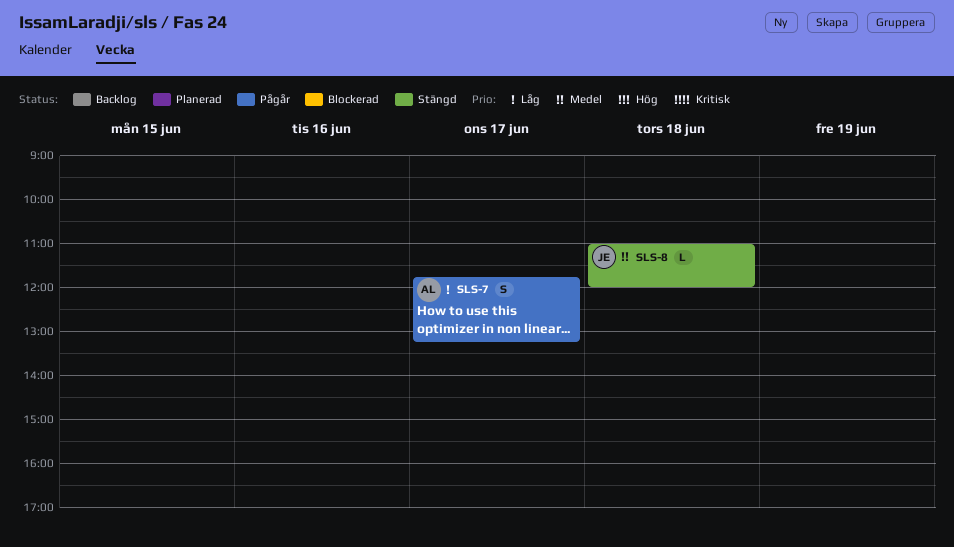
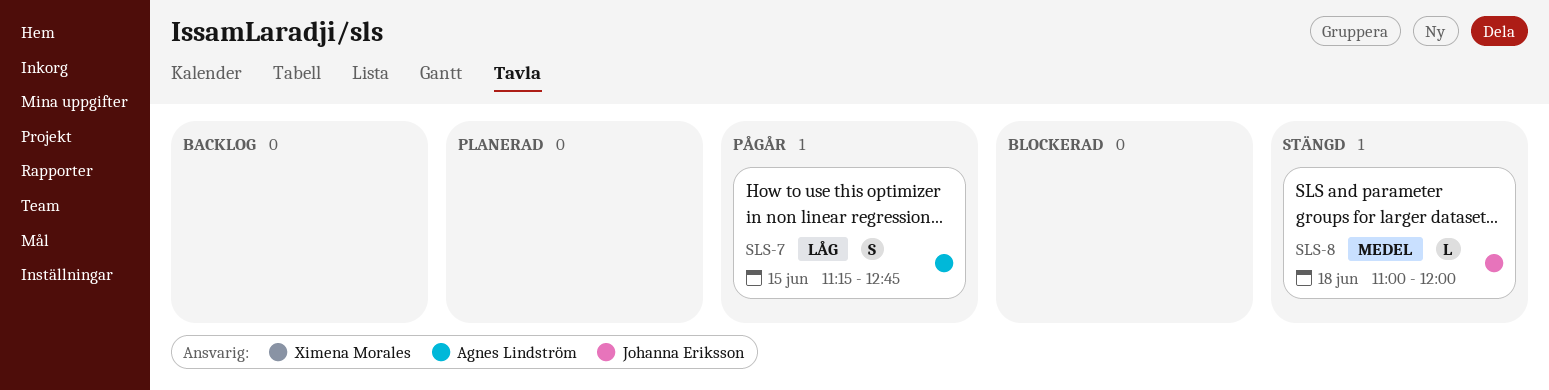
SLS-7, day: Jun 17 -> Jun 15
SLS-7, begins: 11:45 -> 11:15
SLS-7, ends: 13:15 -> 12:45

